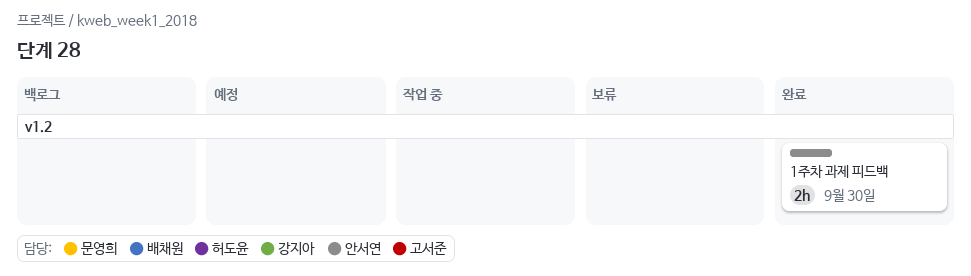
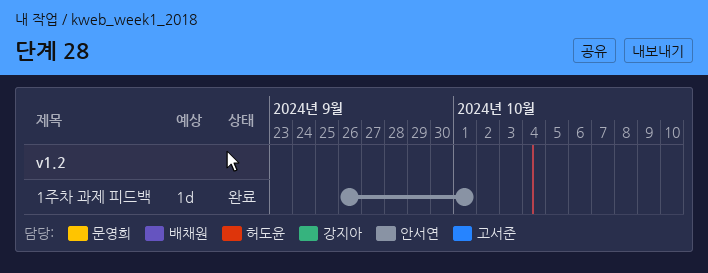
1주차 과제 피드백, estimate: 2h -> 1d
1주차 과제 피드백, due: Sep 30 -> Oct 1

